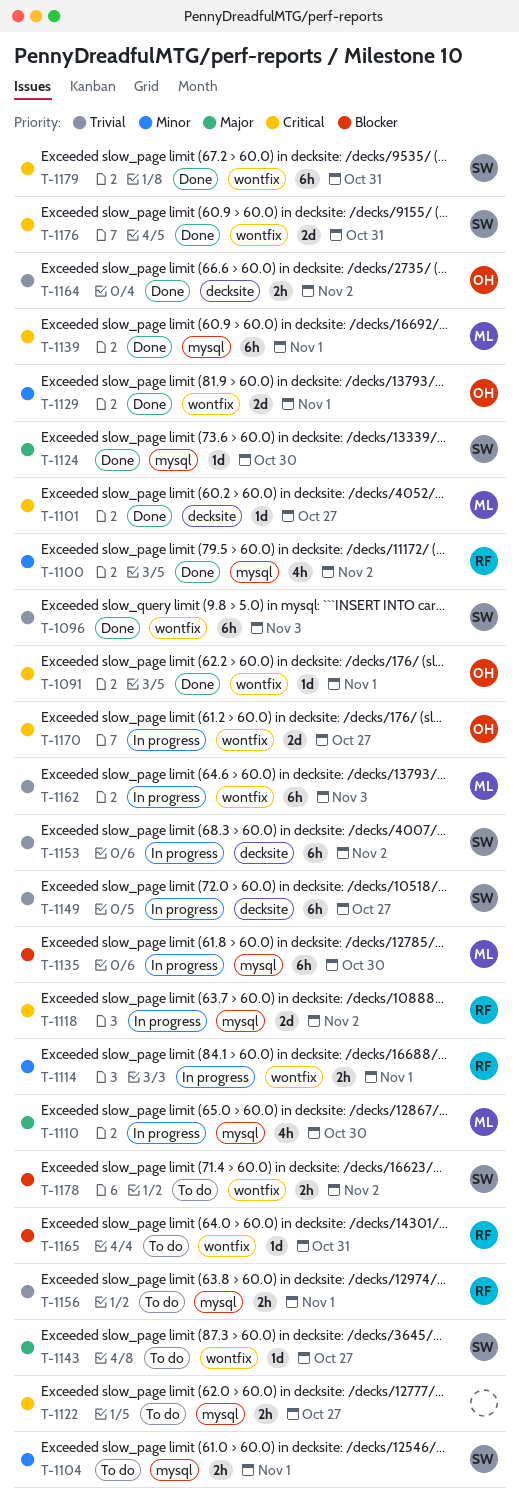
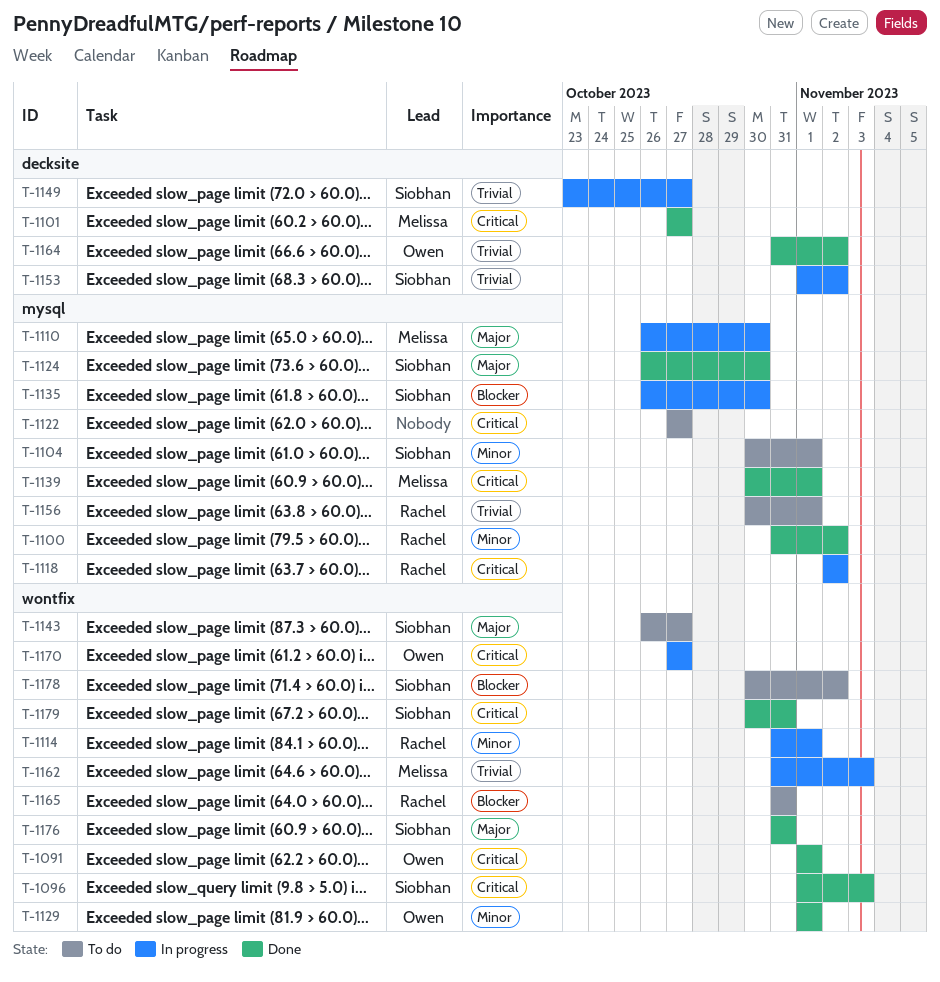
T-1096, priority: Trivial -> Critical
T-1135, owner: Melissa -> Siobhan
T-1176, priority: Critical -> Major

